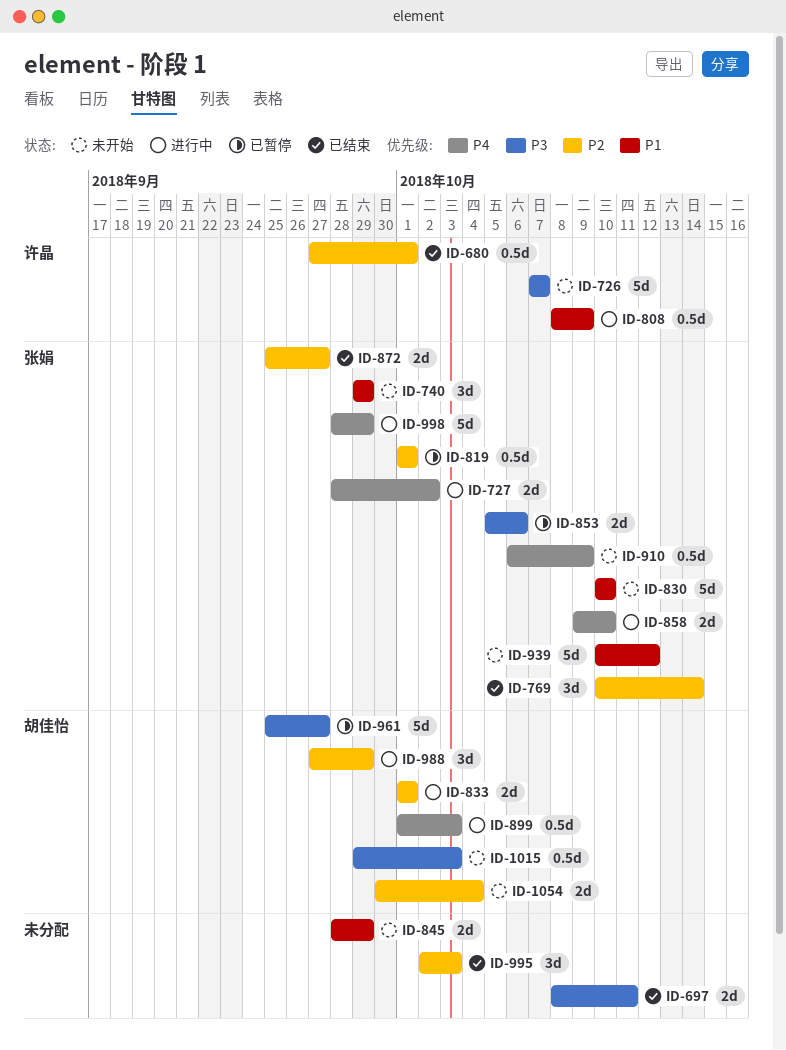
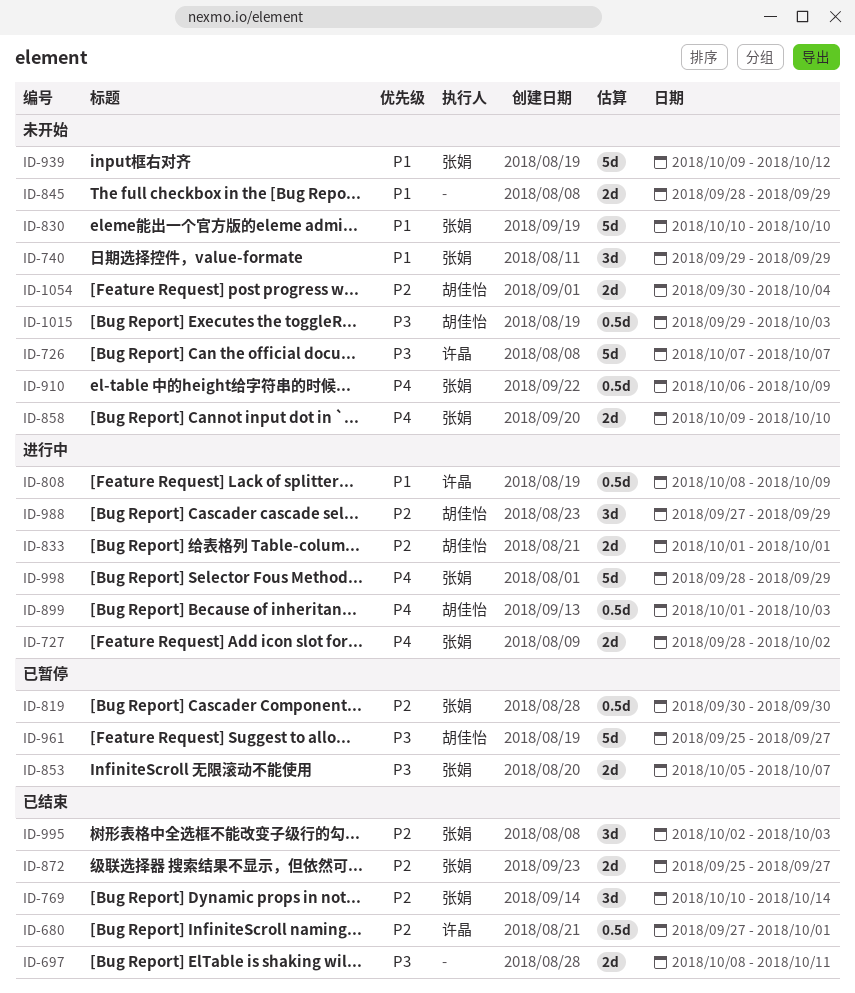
ID-819, start: Oct 1 -> Sep 30
ID-819, due: Oct 1 -> Sep 30
ID-853, due: Oct 6 -> Oct 7
ID-858, status: 进行中 -> 未开始
ID-939, start: Oct 10 -> Oct 9
ID-995, owner: none -> 张娟

